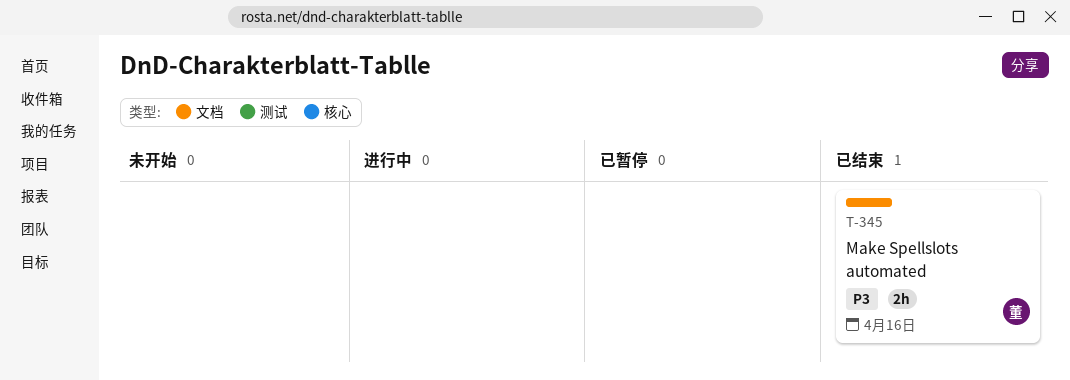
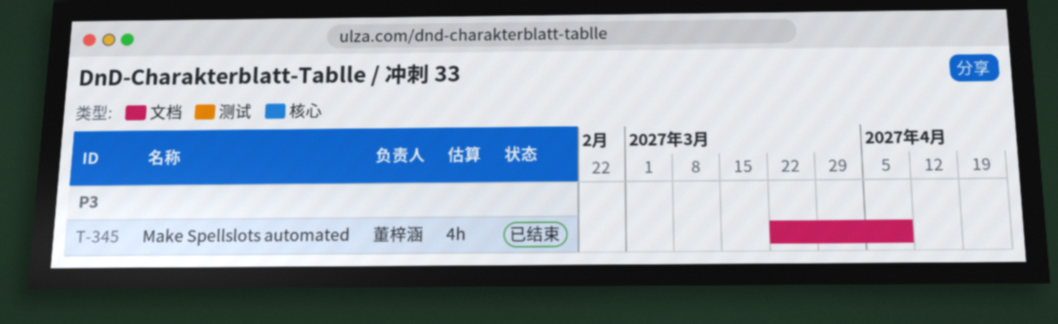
T-345, estimate: 2h -> 4h
T-345, due: Apr 16 -> Apr 9

